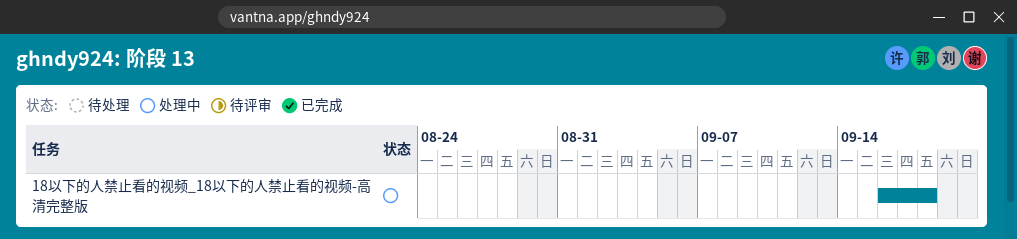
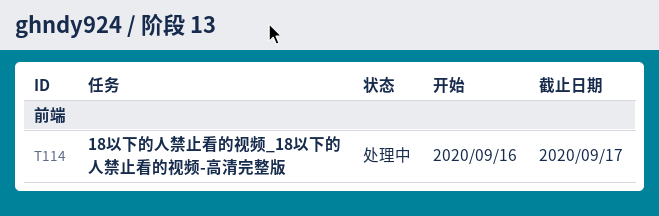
18以下的人禁止看的视频_18以下的人禁止看的视频-高清完整版, due: Sep 18 -> Sep 17

